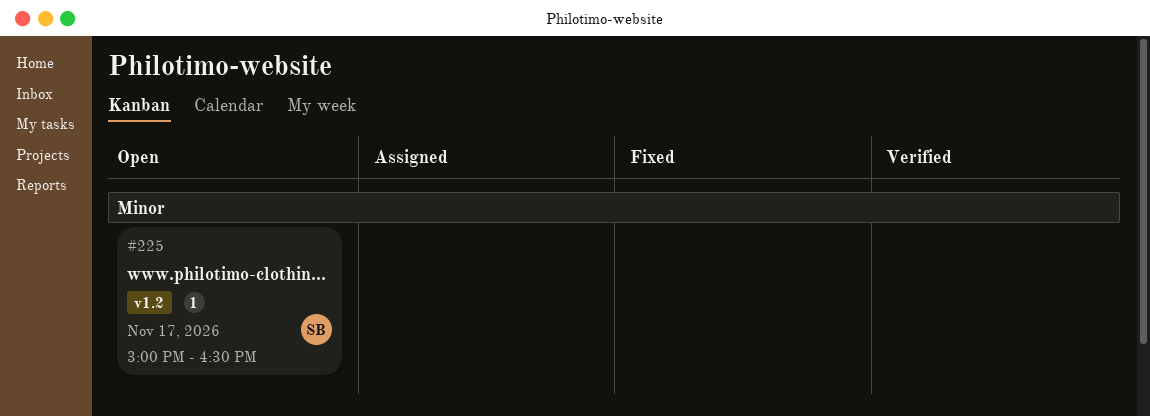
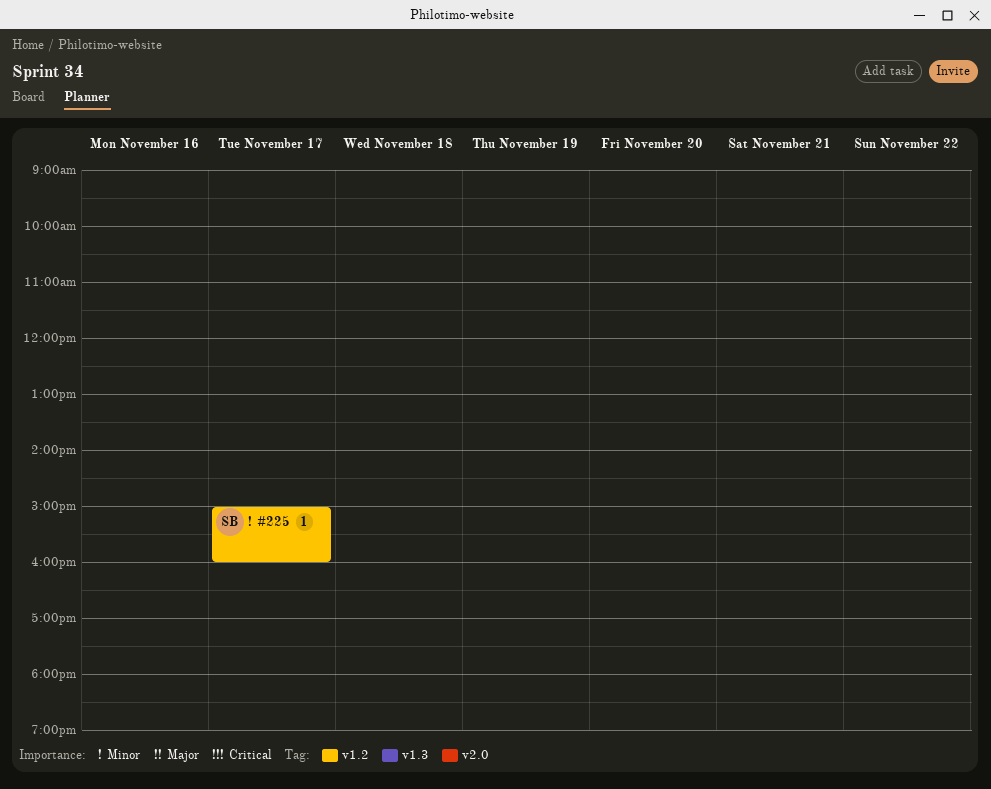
#225, ends: 16:30 -> 16:00

